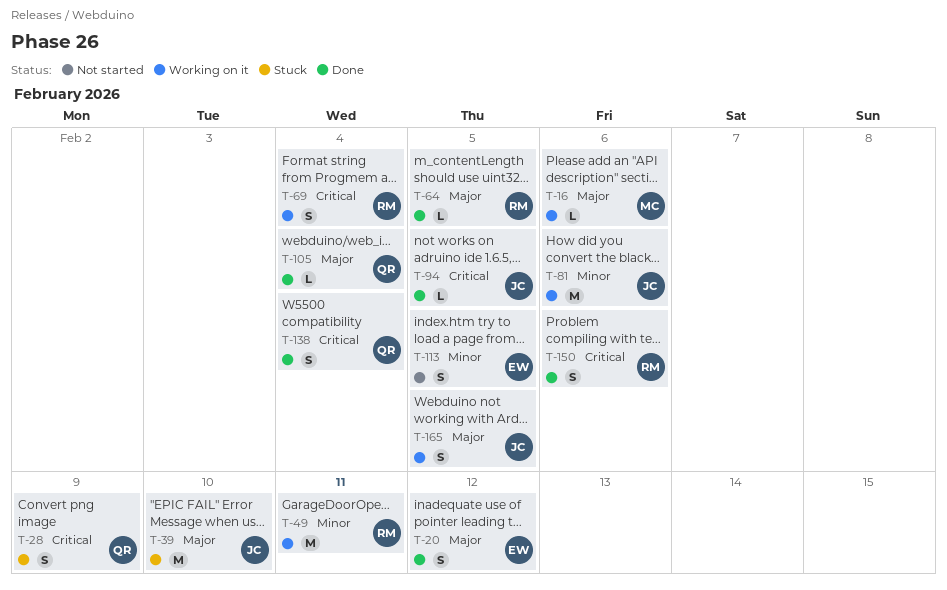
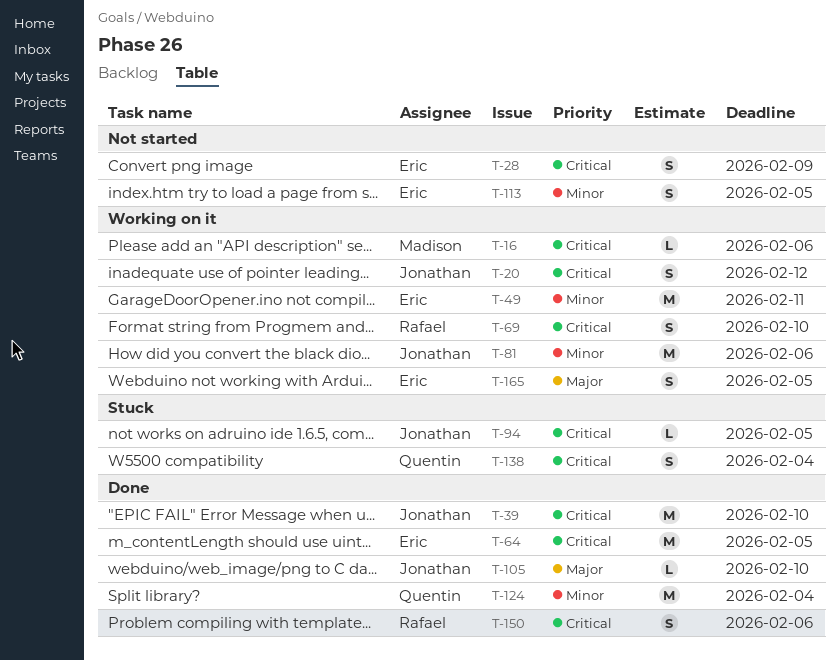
T-16, priority: Major -> Critical
T-20, status: Done -> Working on it
T-20, owner: Eric -> Jonathan
T-20, priority: Major -> Critical
T-28, status: Stuck -> Not started
T-28, owner: Quentin -> Eric
T-39, status: Stuck -> Done
T-39, priority: Major -> Critical
T-49, owner: Rafael -> Eric
T-64, owner: Rafael -> Eric
T-64, priority: Major -> Critical
T-64, estimate: L -> M
T-69, due: Feb 4 -> Feb 10
T-94, status: Done -> Stuck
T-105, owner: Quentin -> Jonathan
T-105, due: Feb 4 -> Feb 10
T-124: none -> present
T-138, status: Done -> Stuck
T-165, owner: Jonathan -> Eric

